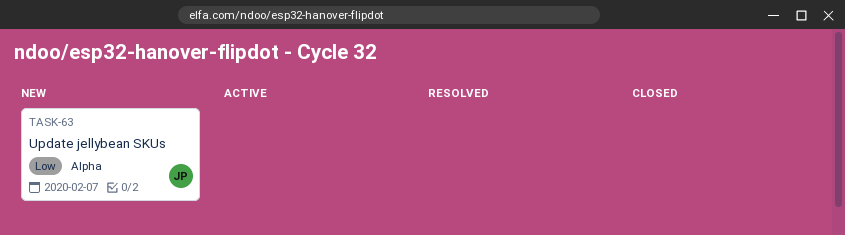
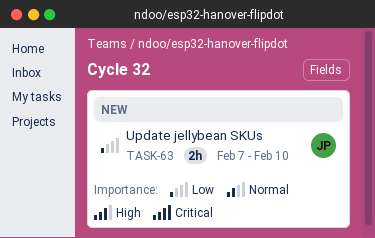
TASK-63, due: Feb 7 -> Feb 10

